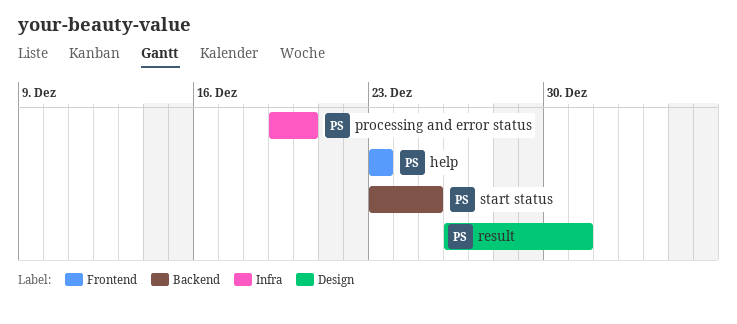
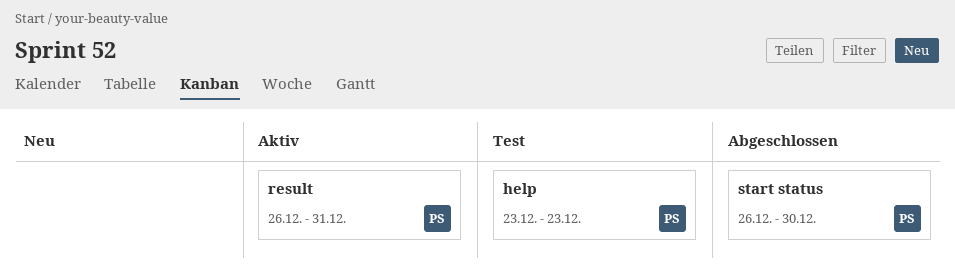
processing and error status: present -> none
start status, start: Dec 23 -> Dec 26
start status, due: Dec 25 -> Dec 30

